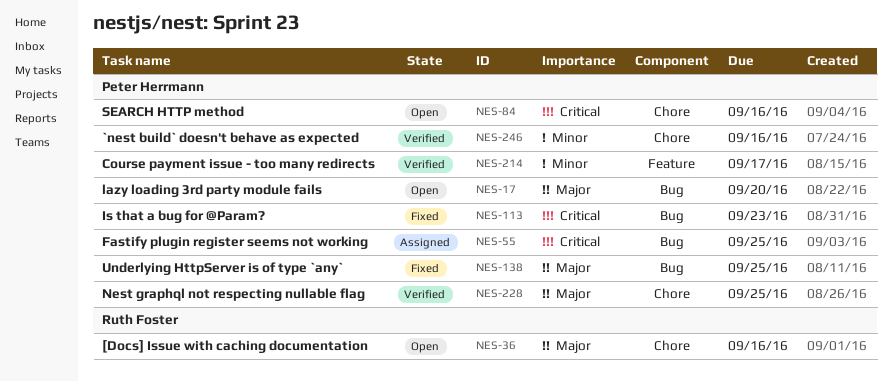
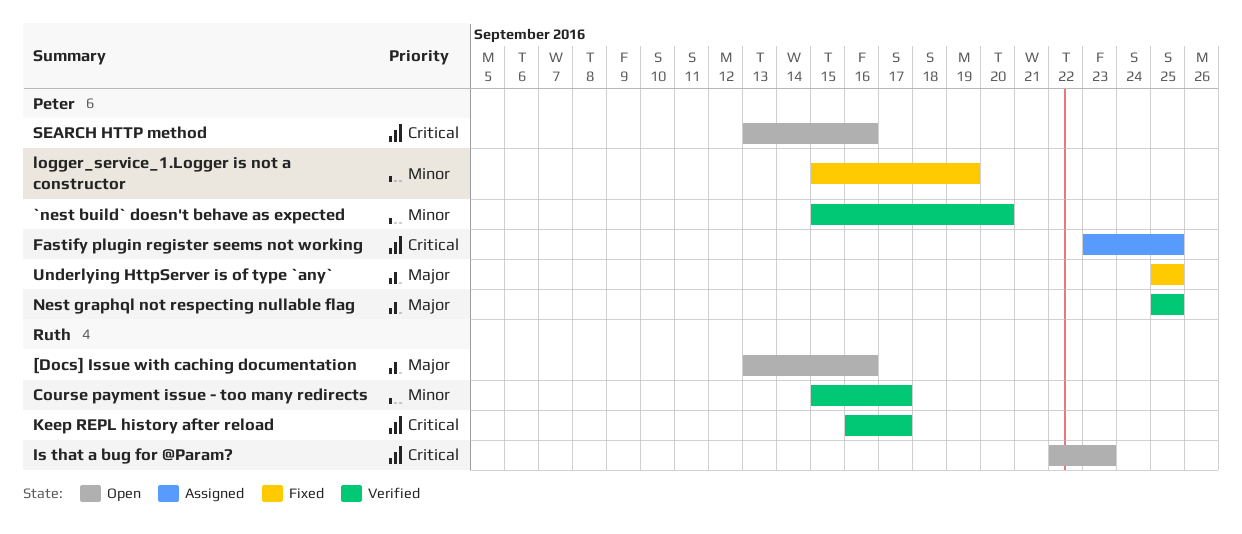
`nest build` doesn't behave as expected, due: Sep 16 -> Sep 20
Course payment issue - too many redirects, owner: Peter Herrmann -> Ruth Foster
Is that a bug for @Param?, status: Fixed -> Open
Is that a bug for @Param?, owner: Peter Herrmann -> Ruth Foster
Keep REPL history after reload: none -> present
lazy loading 3rd party module fails: present -> none
logger_service_1.Logger is not a constructor: none -> present

